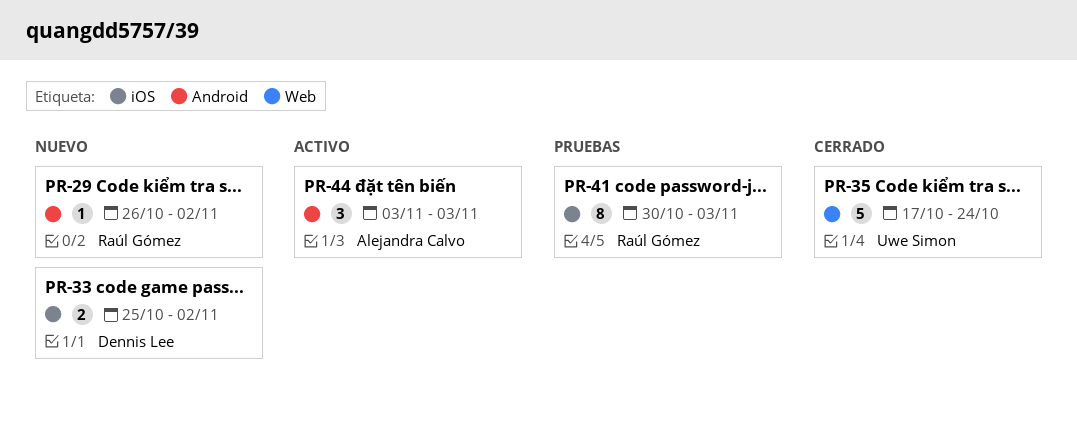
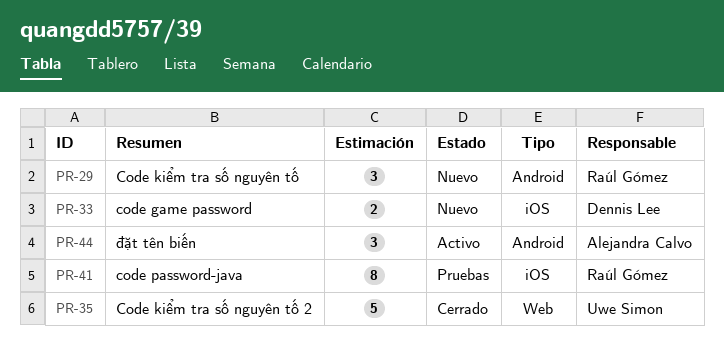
PR-29, estimate: 1 -> 3

